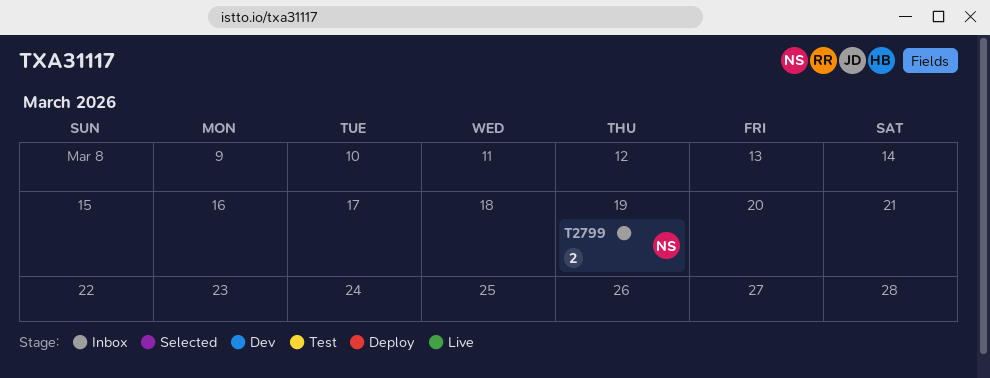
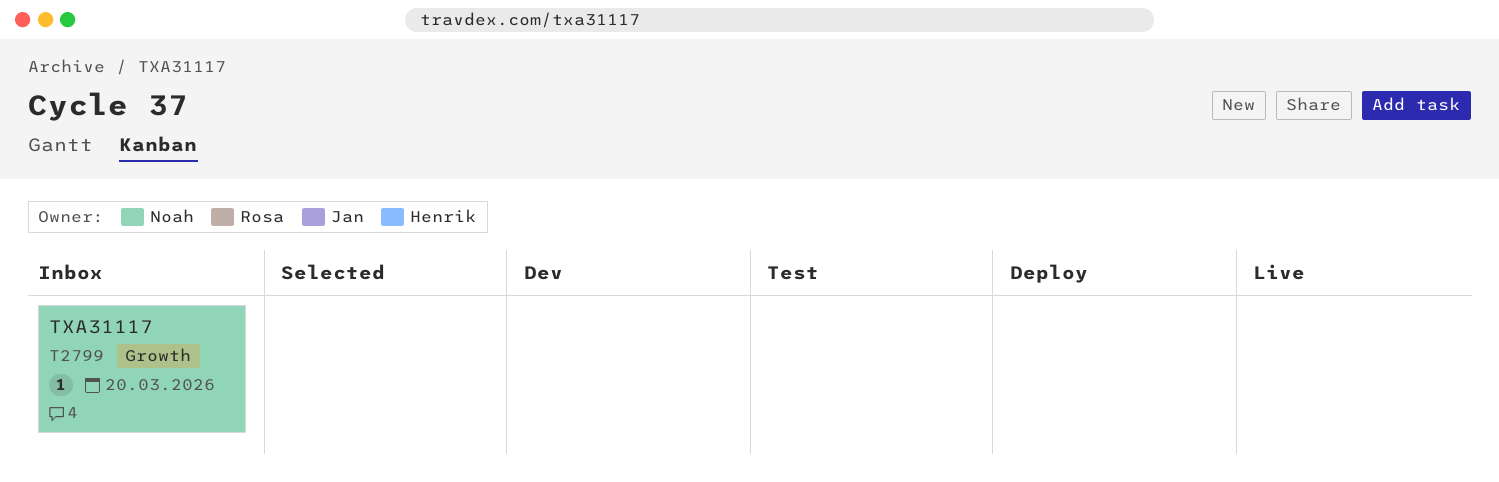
T2799, estimate: 2 -> 1
T2799, due: Mar 19 -> Mar 20

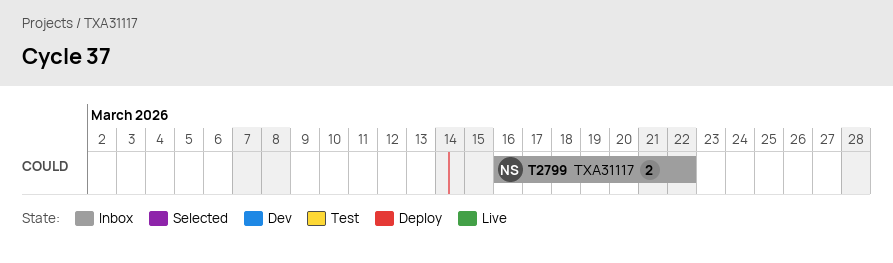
T2799, estimate: 1 -> 2
T2799, due: Mar 20 -> Mar 22

